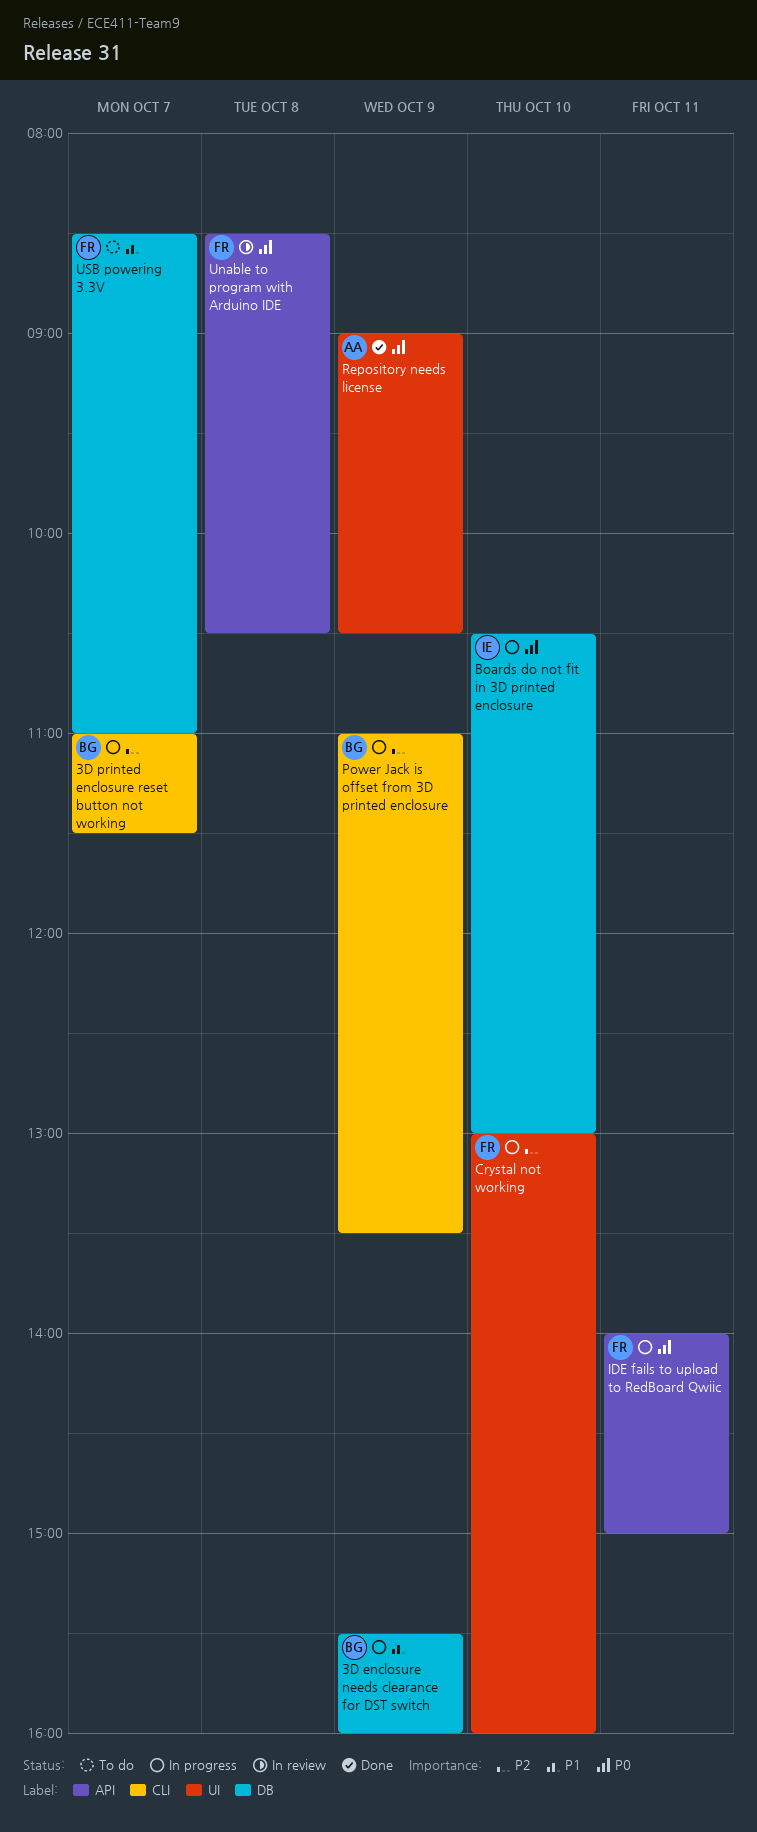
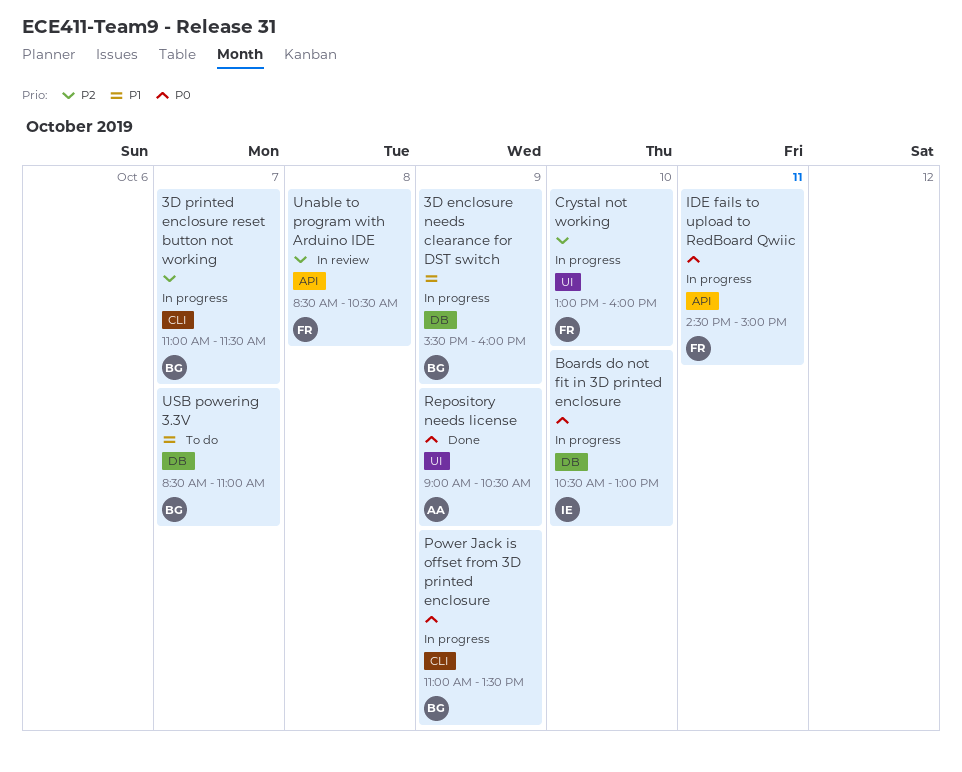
IDE fails to upload to RedBoard Qwiic, begins: 14:00 -> 14:30
Power Jack is offset from 3D printed enclosure, priority: P2 -> P0
Unable to program with Arduino IDE, priority: P0 -> P2
USB powering 3.3V, owner: FR -> BG

